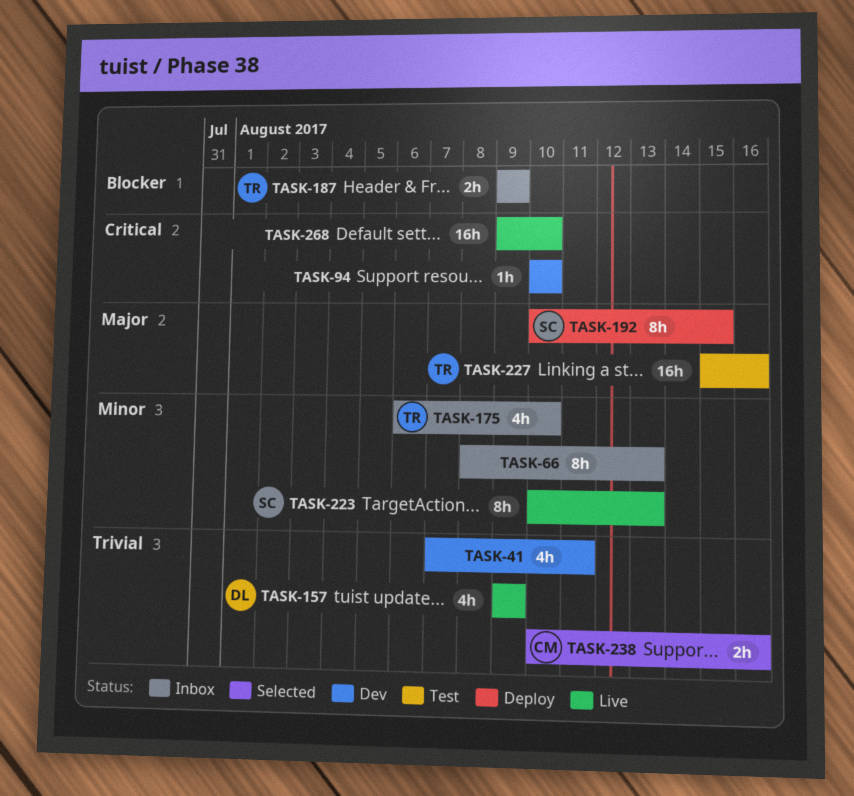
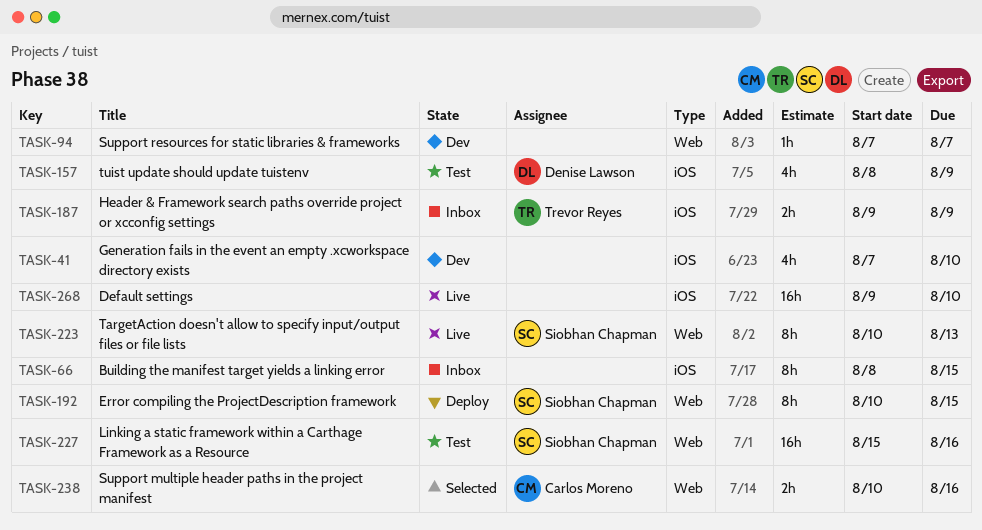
TASK-41, due: Aug 11 -> Aug 10
TASK-66, due: Aug 13 -> Aug 15
TASK-94, start: Aug 10 -> Aug 7
TASK-94, due: Aug 10 -> Aug 7
TASK-157, status: Live -> Test
TASK-157, start: Aug 9 -> Aug 8
TASK-175: present -> none
TASK-227, owner: Trevor Reyes -> Siobhan Chapman

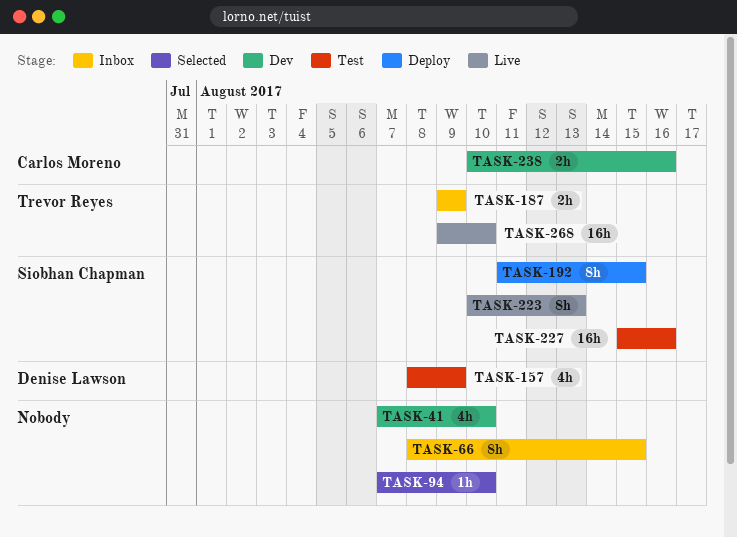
TASK-94, status: Dev -> Selected
TASK-94, due: Aug 7 -> Aug 10
TASK-192, start: Aug 10 -> Aug 11
TASK-238, status: Selected -> Dev
TASK-268, owner: none -> Trevor Reyes

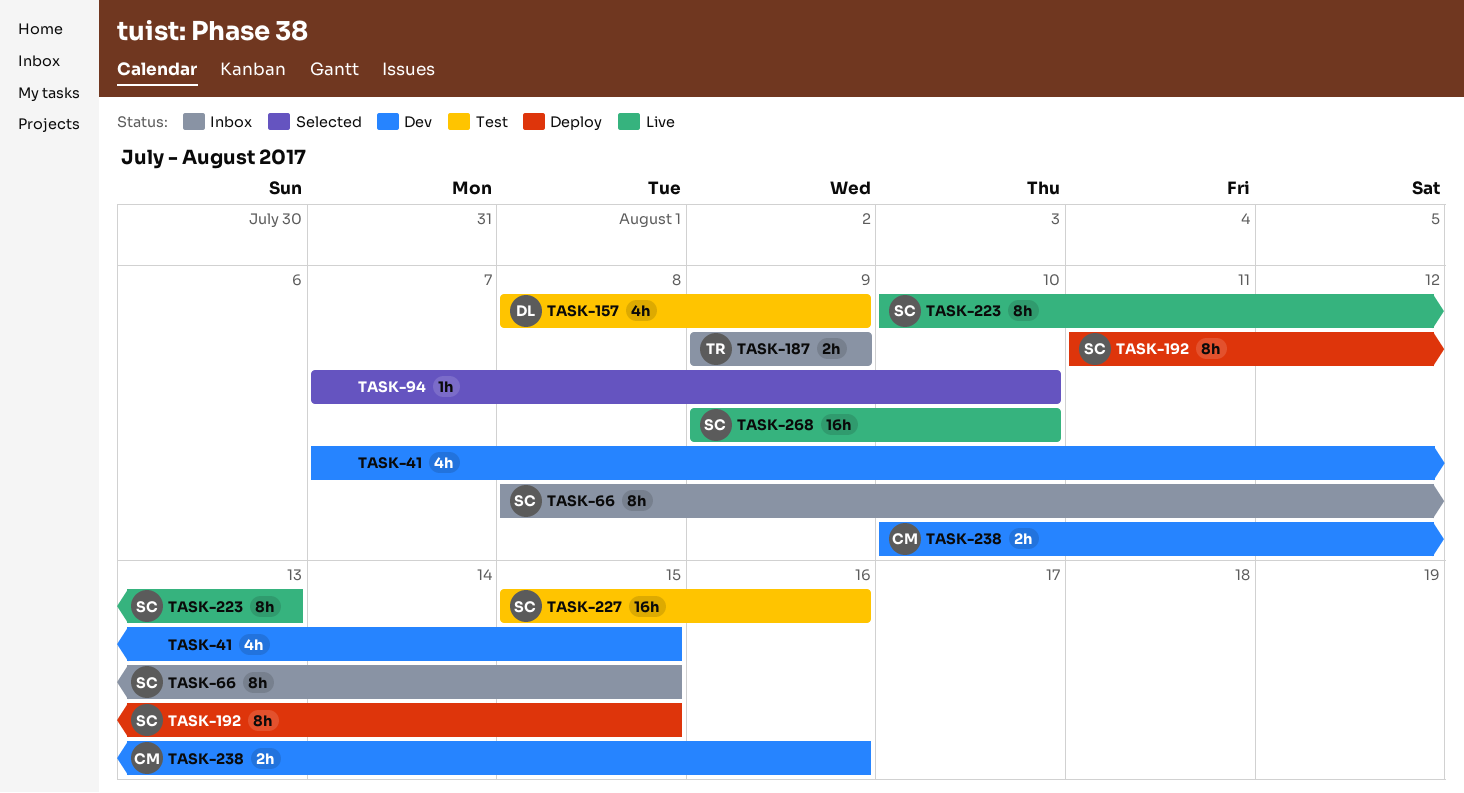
TASK-41, due: Aug 10 -> Aug 15
TASK-66, owner: none -> Siobhan Chapman
TASK-268, owner: Trevor Reyes -> Siobhan Chapman

